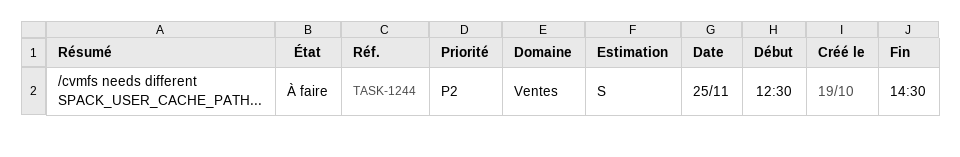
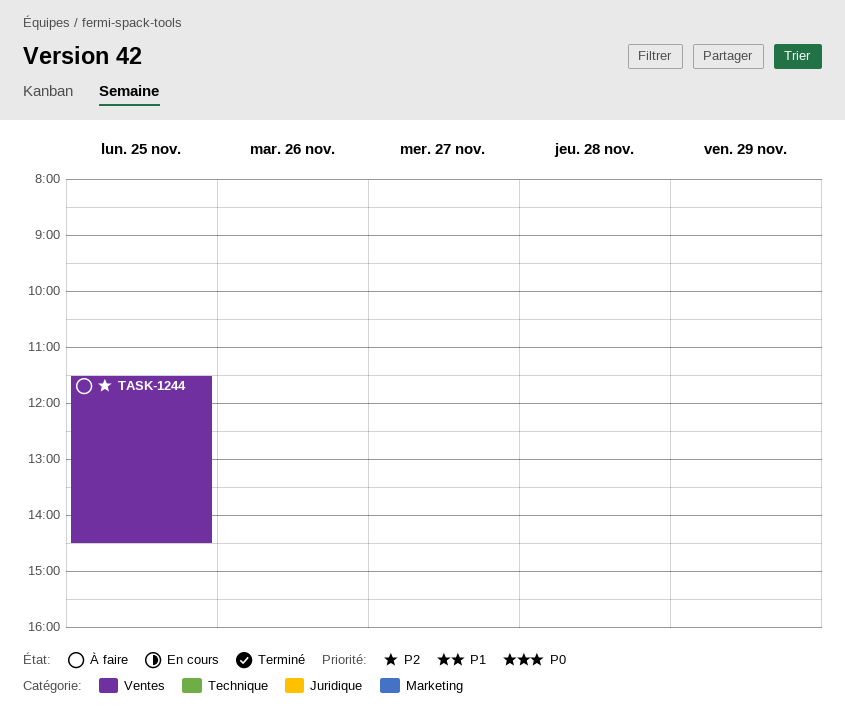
TASK-1244, begins: 12:30 -> 11:30

